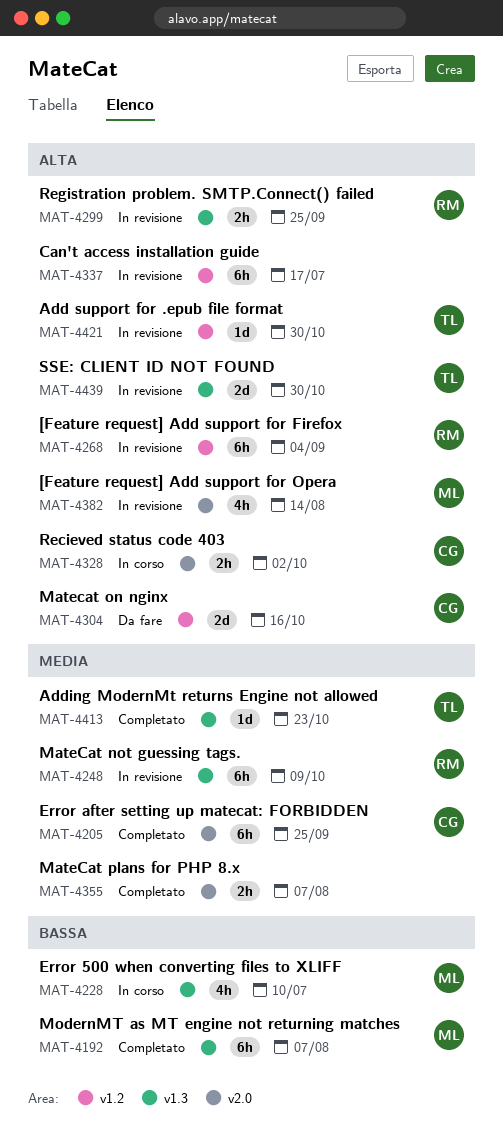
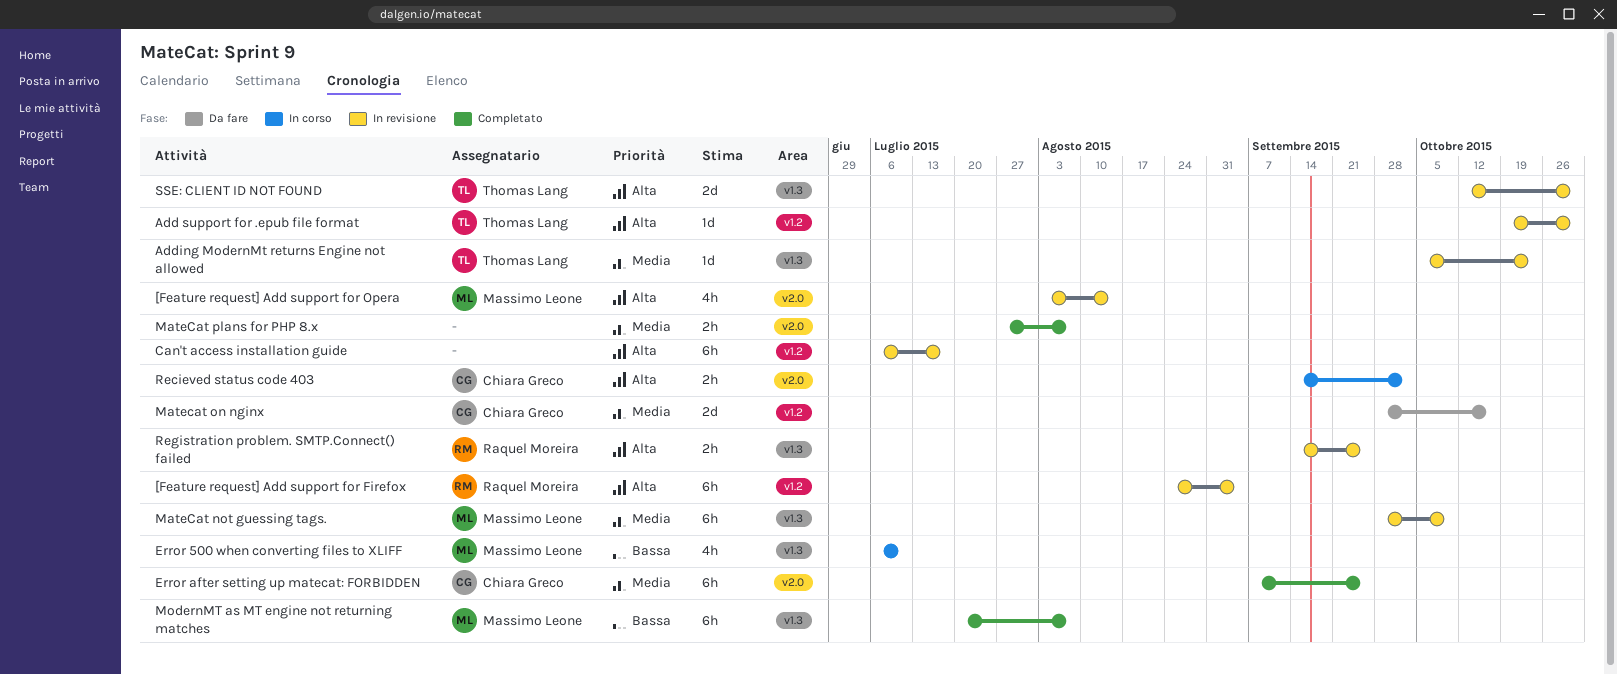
Adding ModernMt returns Engine not allowed, status: Completato -> In revisione
MateCat not guessing tags., owner: Raquel Moreira -> Massimo Leone
Matecat on nginx, priority: Alta -> Media

